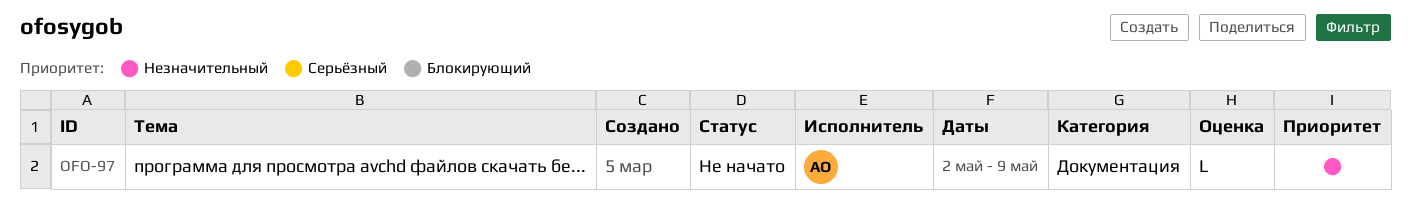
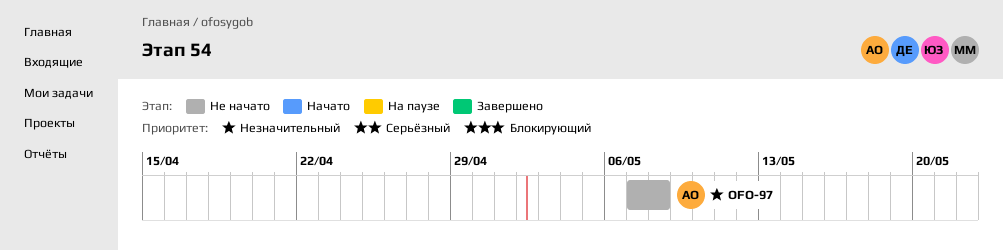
OFO-97, start: May 2 -> May 7
OFO-97, due: May 9 -> May 8

